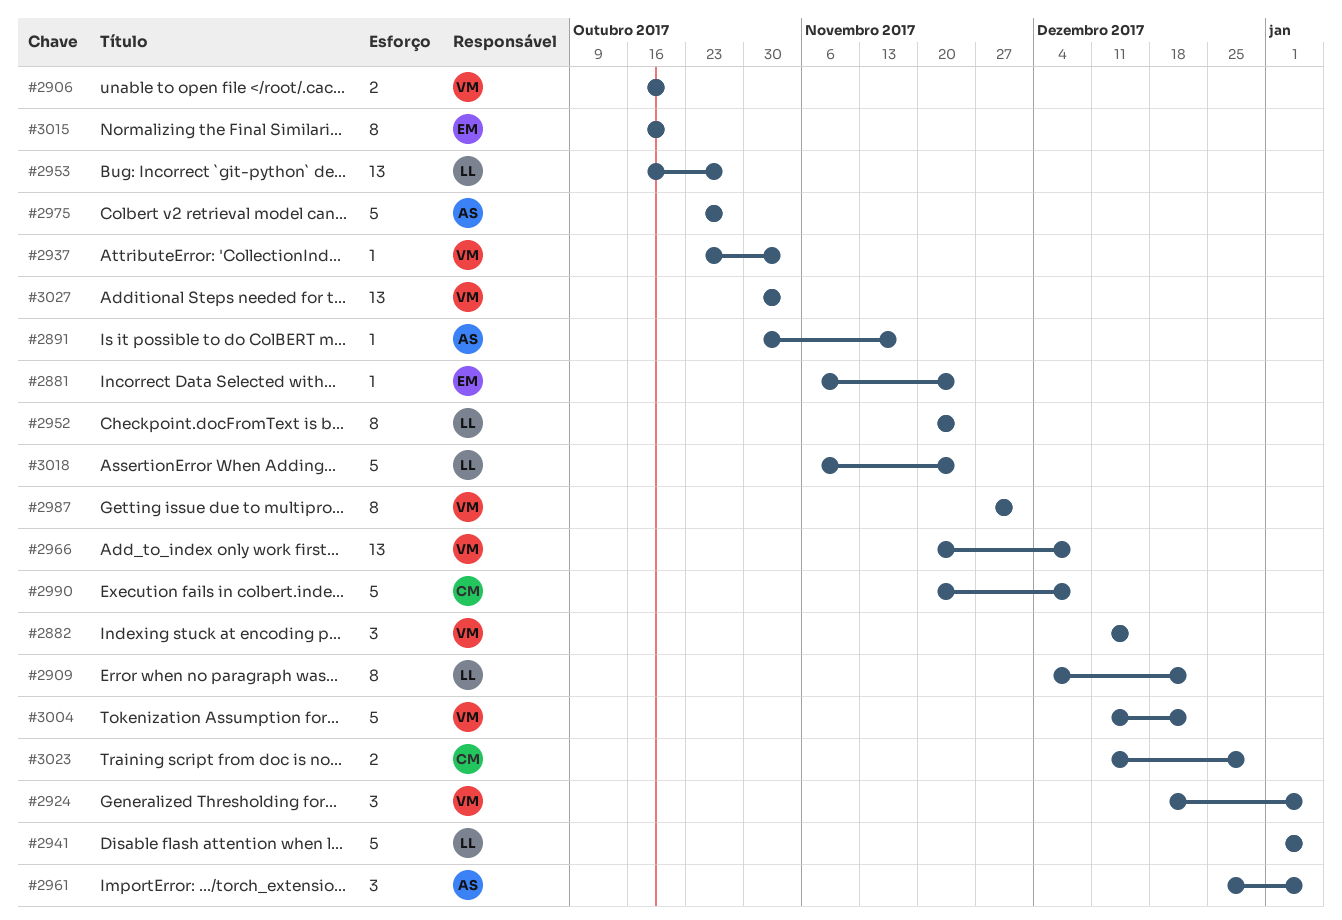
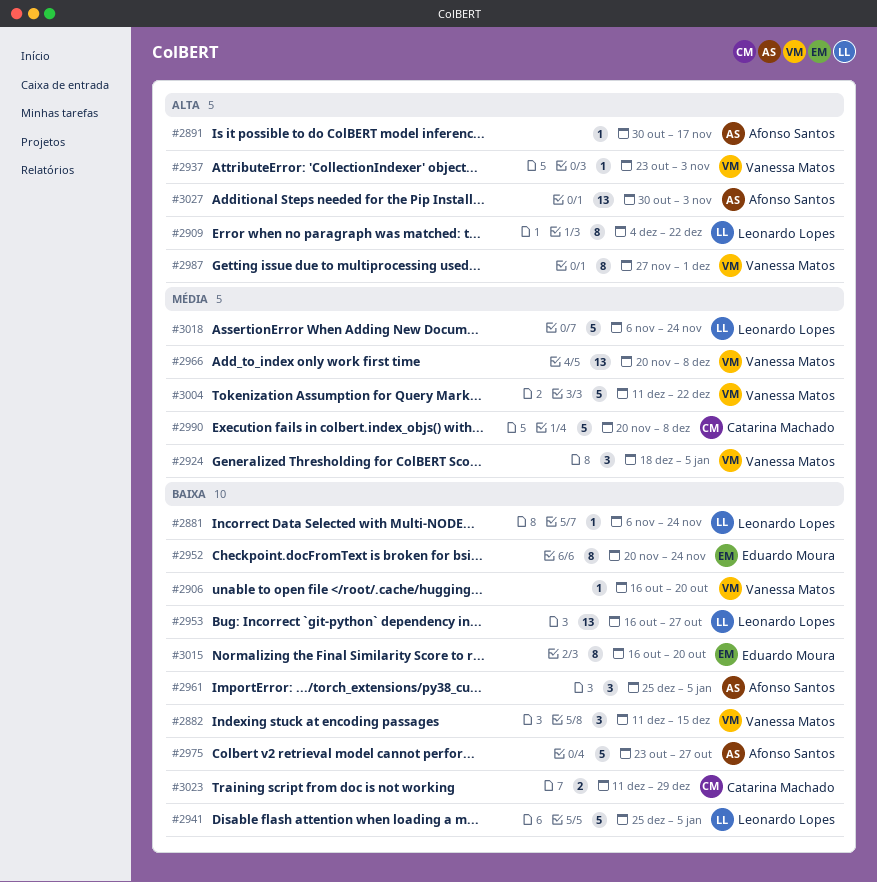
#2881, owner: Eduardo Moura -> Leonardo Lopes
#2906, estimate: 2 -> 1
#2941, start: Jan 1 -> Dec 25
#2952, owner: Leonardo Lopes -> Eduardo Moura
#3027, owner: Vanessa Matos -> Afonso Santos

